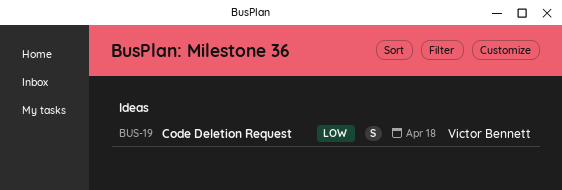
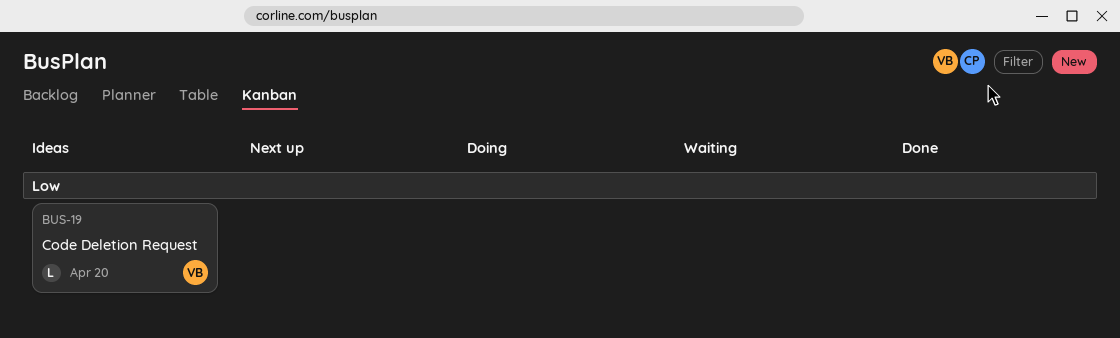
BUS-19, estimate: S -> L
BUS-19, due: Apr 18 -> Apr 20

